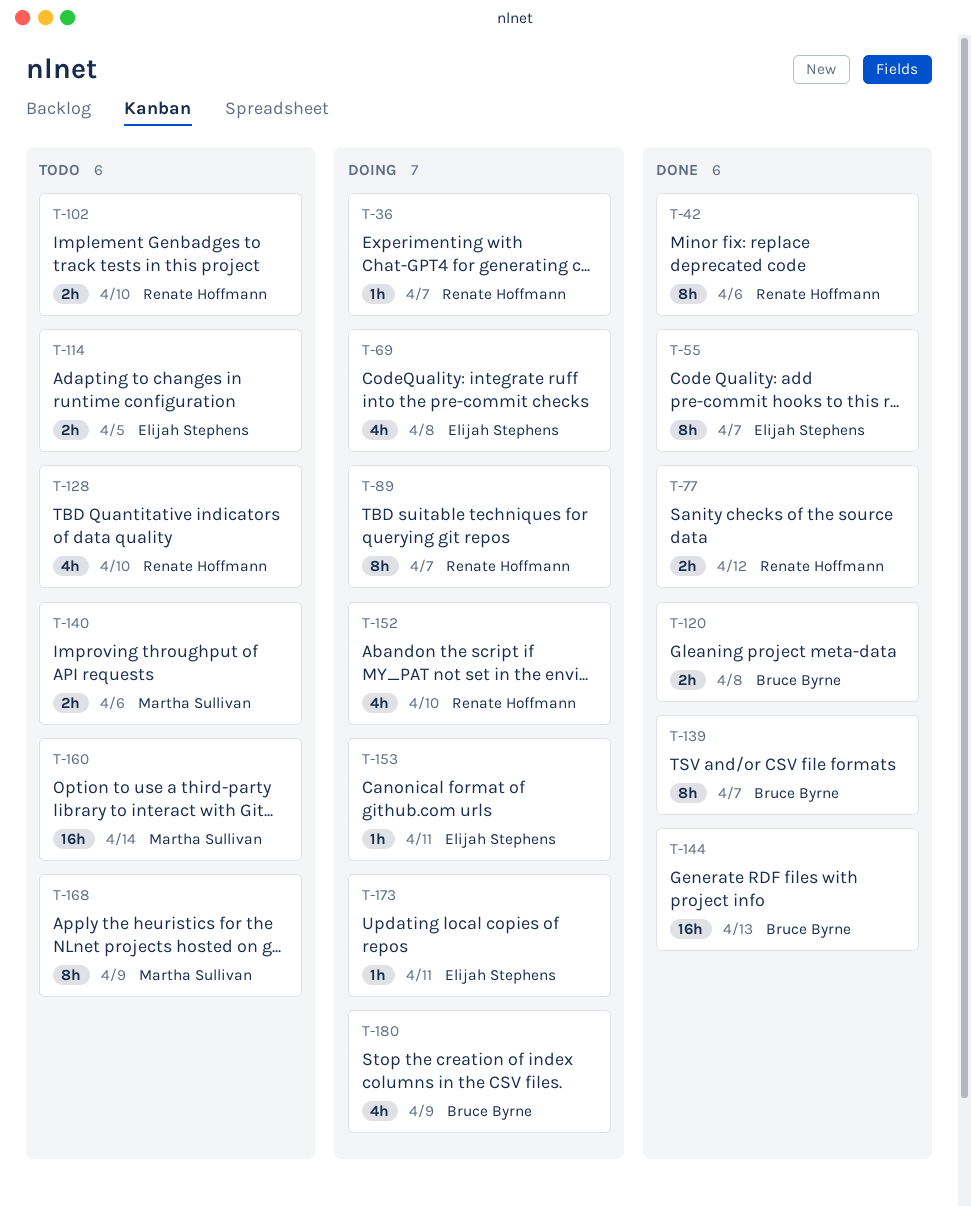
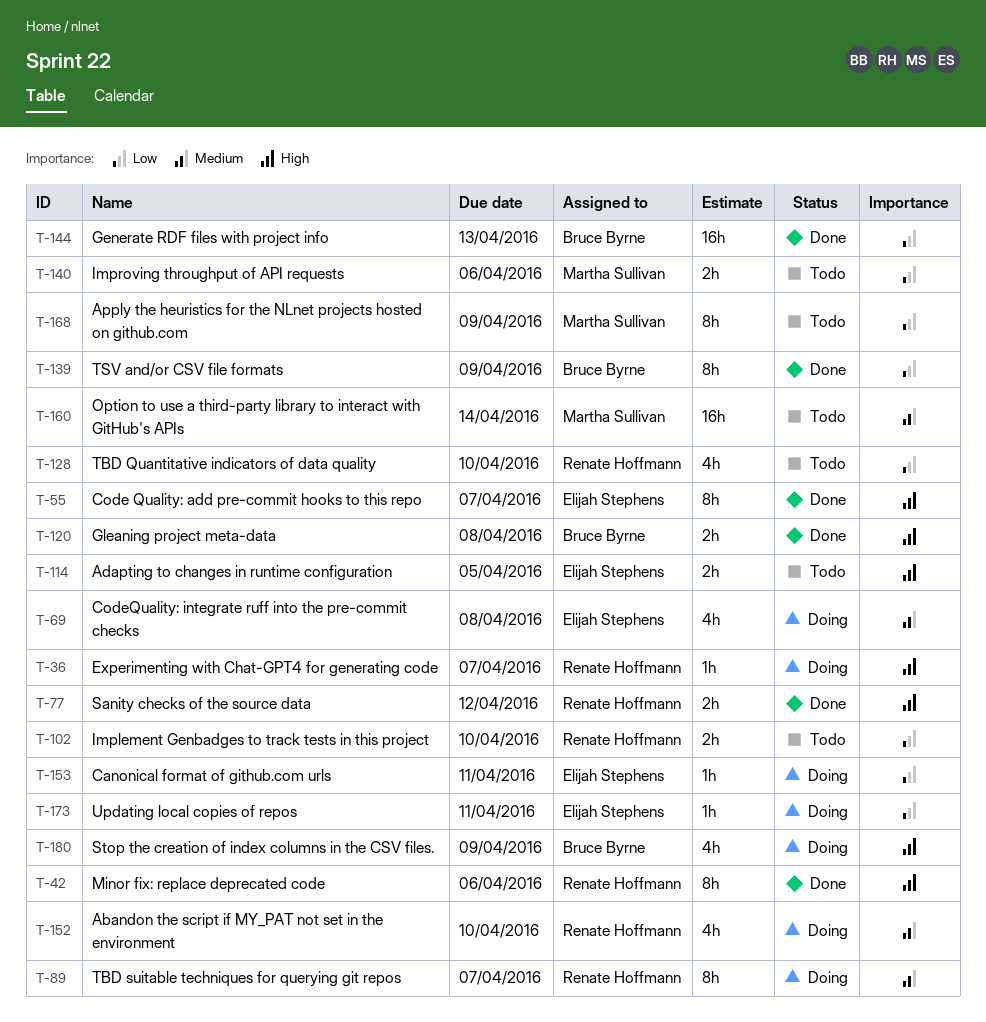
T-139, due: Apr 7 -> Apr 9

